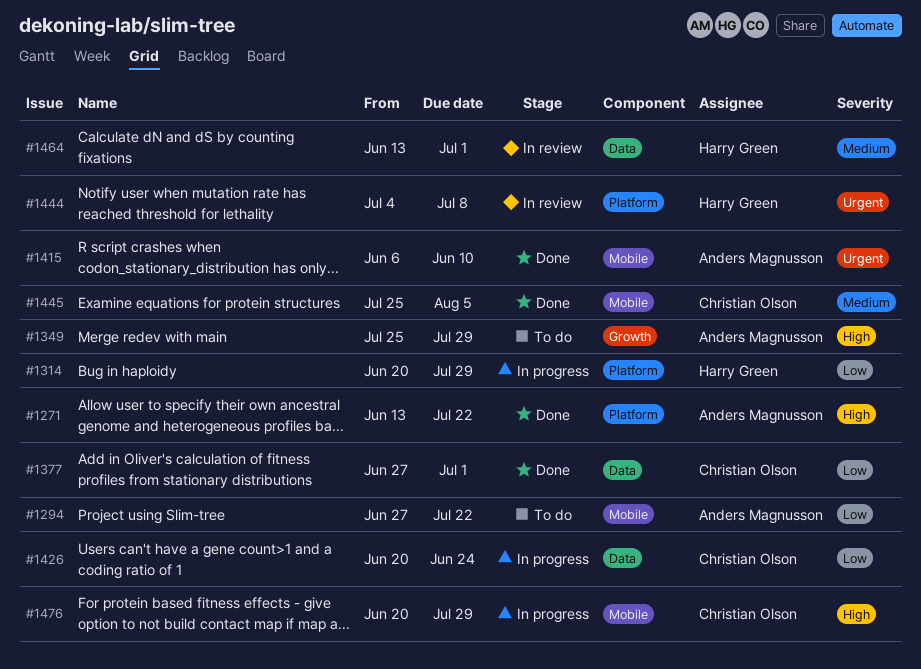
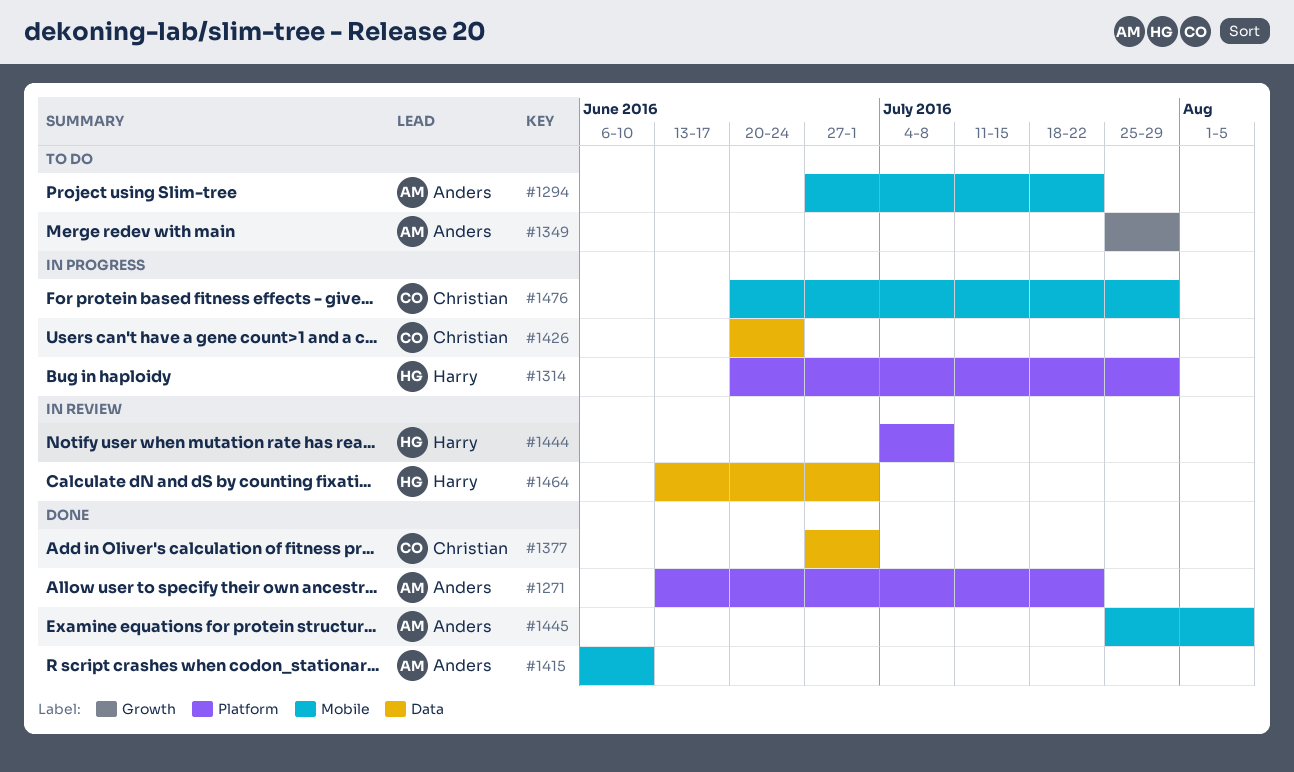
#1445, owner: Christian Olson -> Anders Magnusson

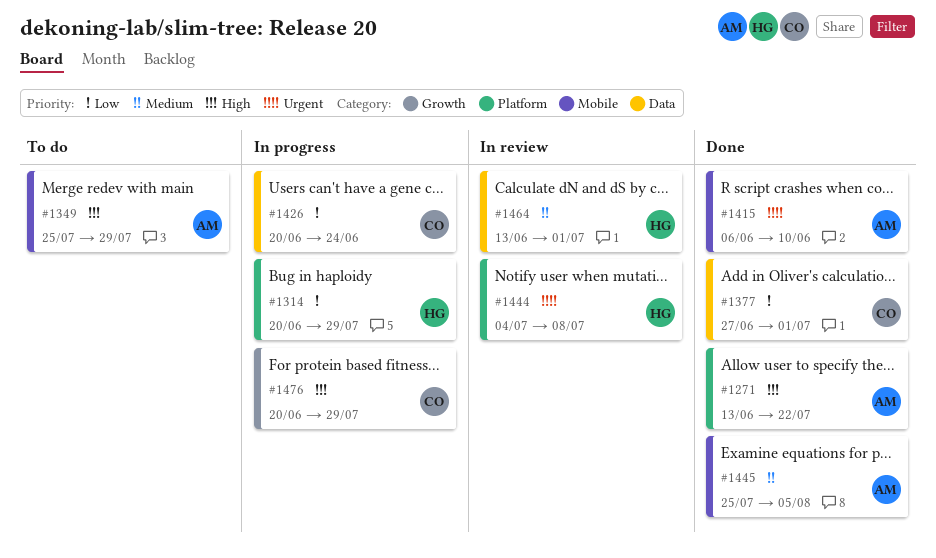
#1294: present -> none
#1349, label: Growth -> Mobile
#1476, label: Mobile -> Growth

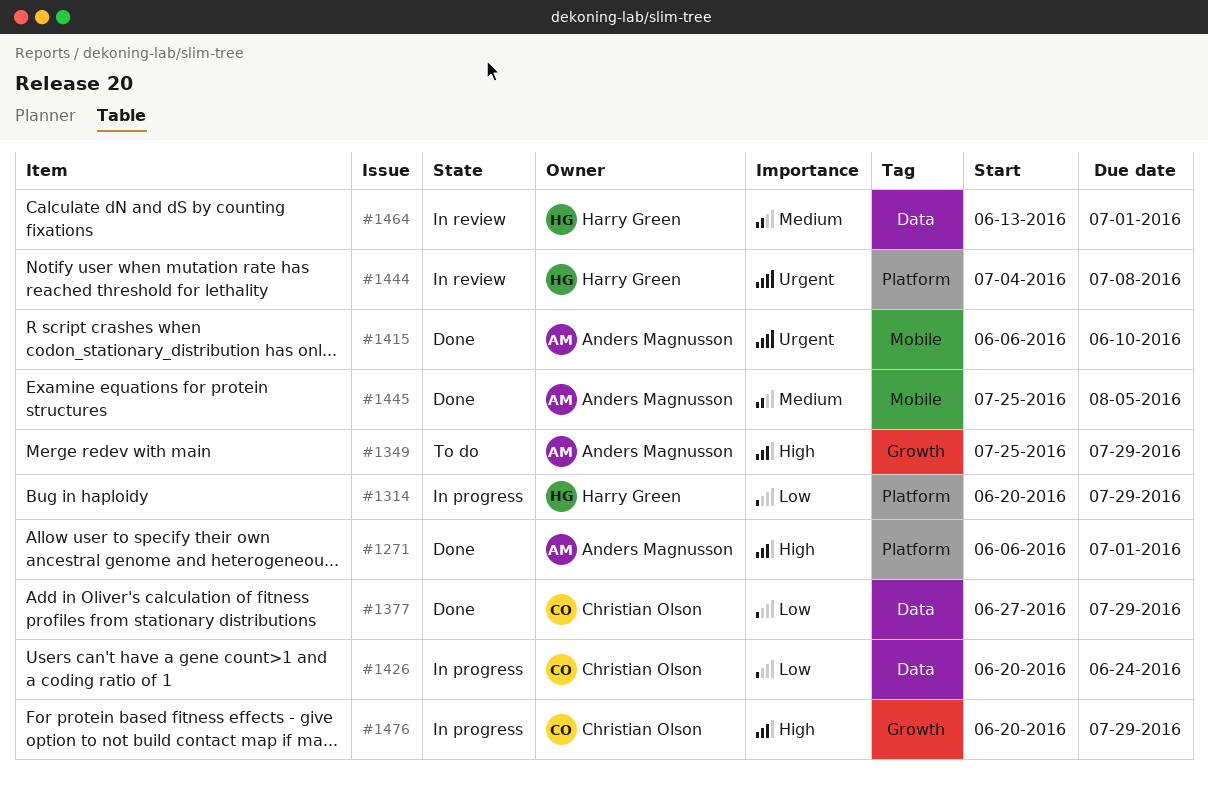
#1271, start: Jun 13 -> Jun 6
#1271, due: Jul 22 -> Jul 1
#1349, label: Mobile -> Growth
#1377, due: Jul 1 -> Jul 29

